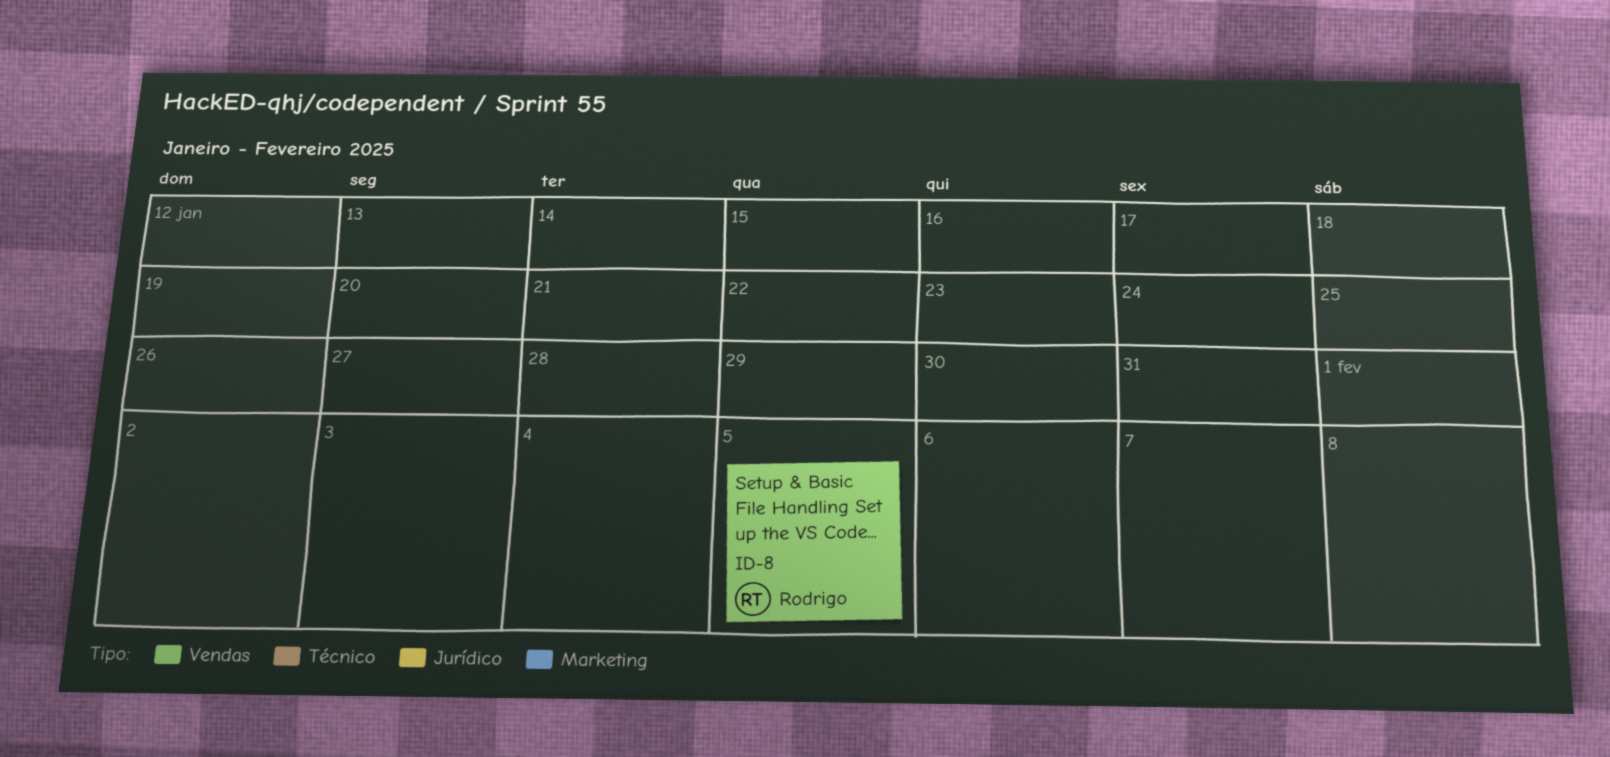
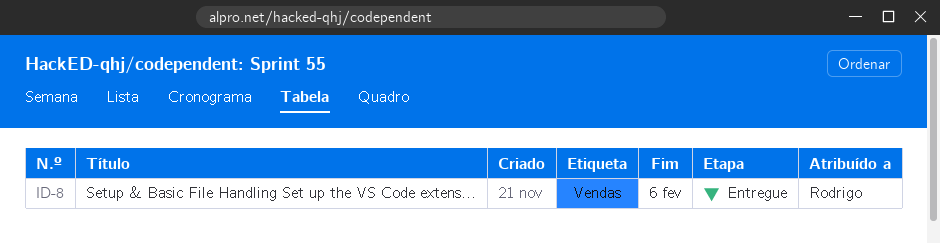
ID-8, due: Feb 5 -> Feb 6

